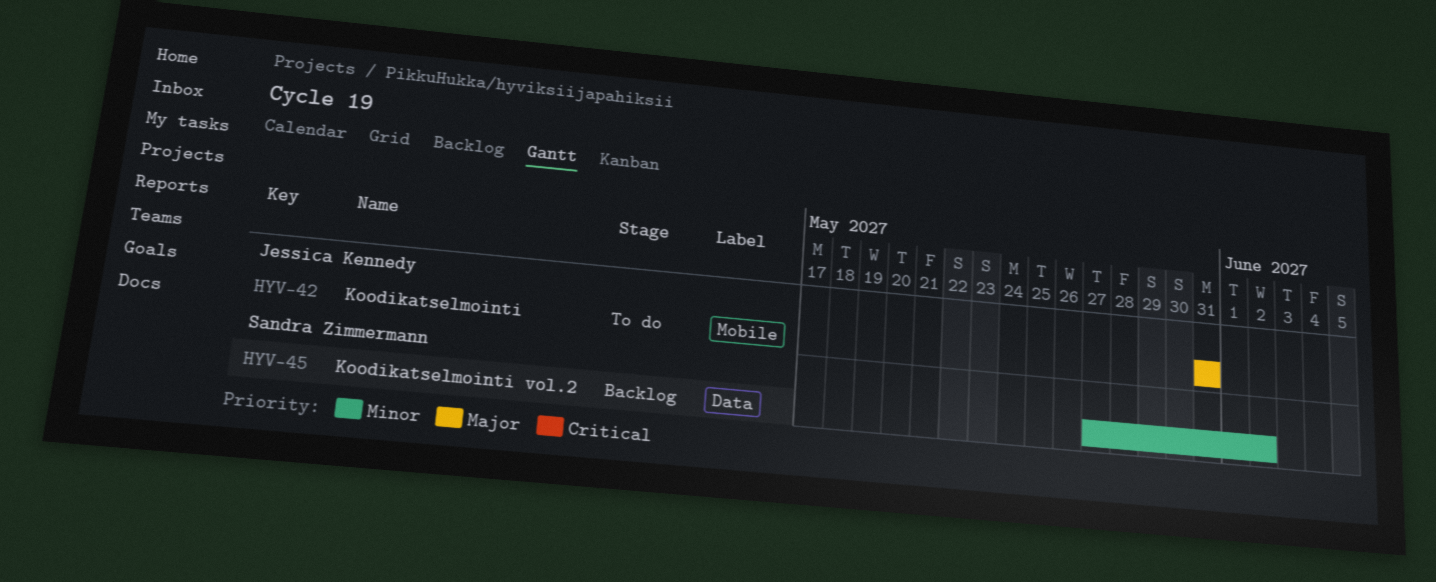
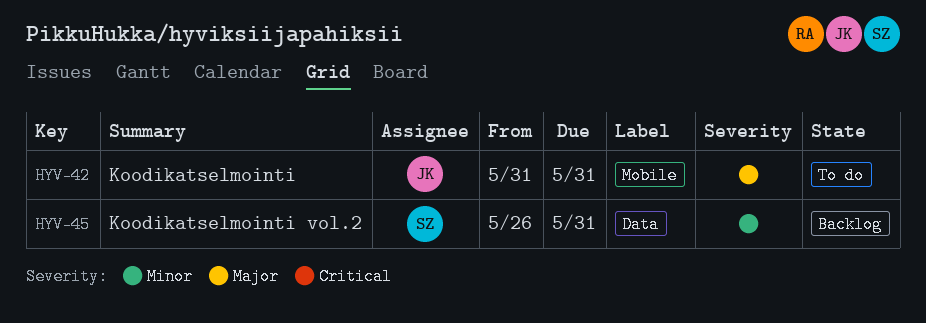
HYV-45, start: May 27 -> May 26
HYV-45, due: Jun 2 -> May 31

